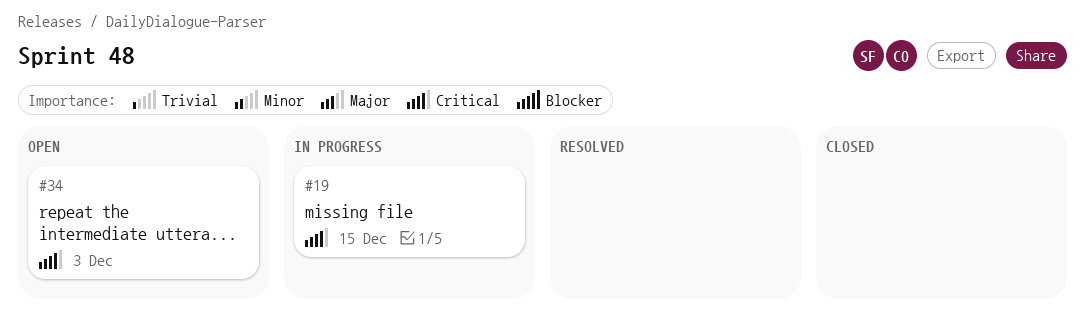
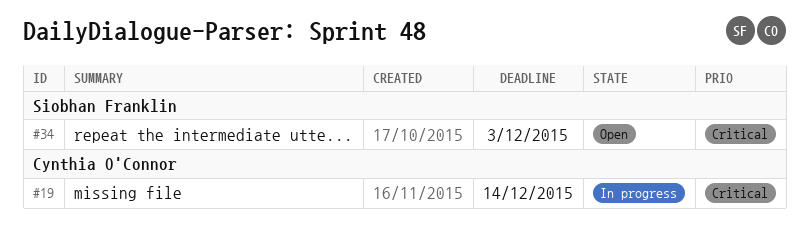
#19, due: Dec 15 -> Dec 14

